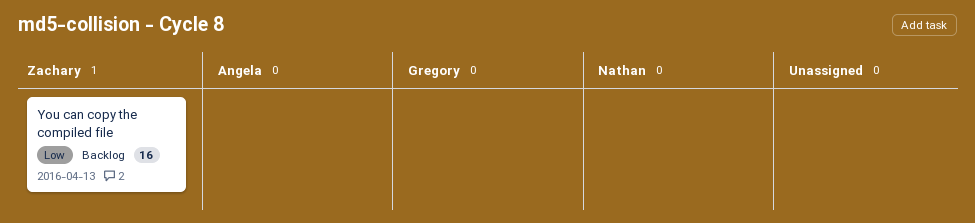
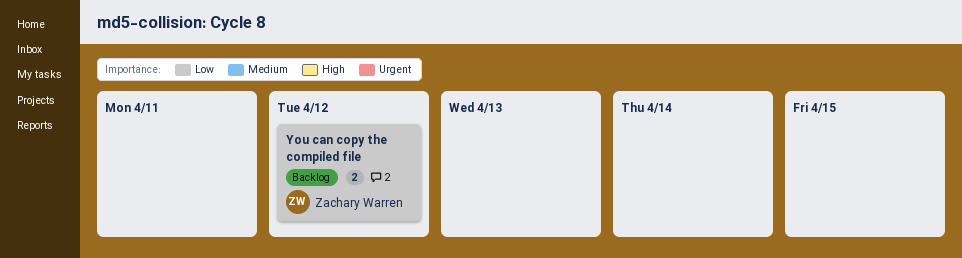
You can copy the compiled file, estimate: 16 -> 2
You can copy the compiled file, due: Apr 13 -> Apr 12

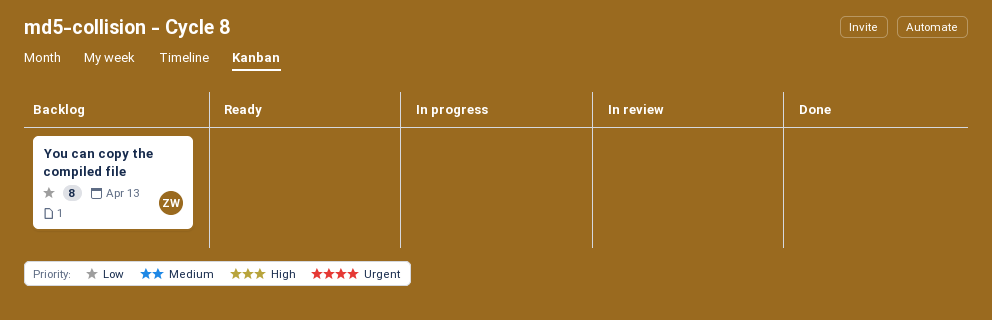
You can copy the compiled file, estimate: 2 -> 8
You can copy the compiled file, due: Apr 12 -> Apr 13

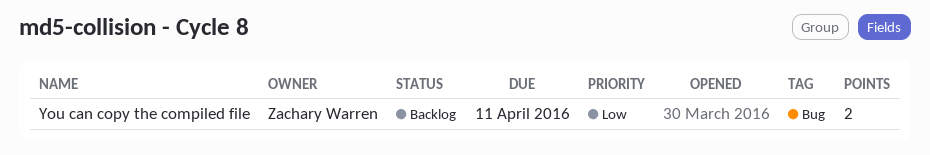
You can copy the compiled file, estimate: 8 -> 2
You can copy the compiled file, due: Apr 13 -> Apr 11

